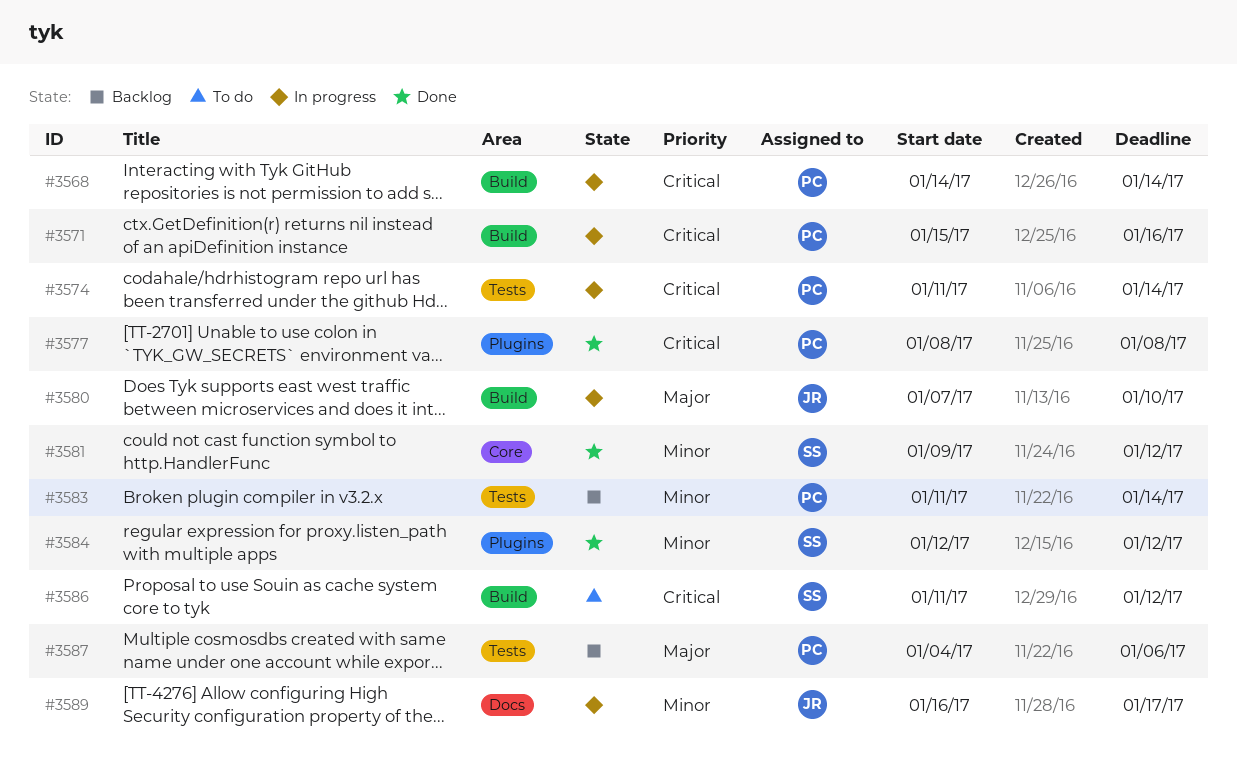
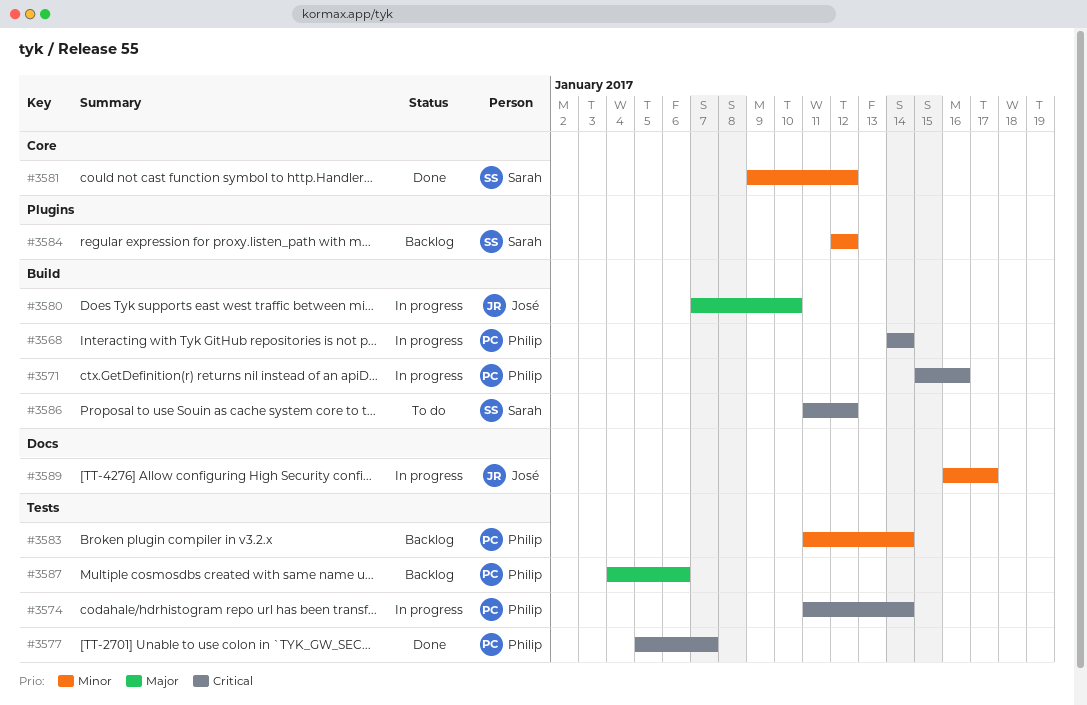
#3577, label: Plugins -> Tests
#3577, start: Jan 8 -> Jan 5
#3577, due: Jan 8 -> Jan 7
#3584, status: Done -> Backlog

